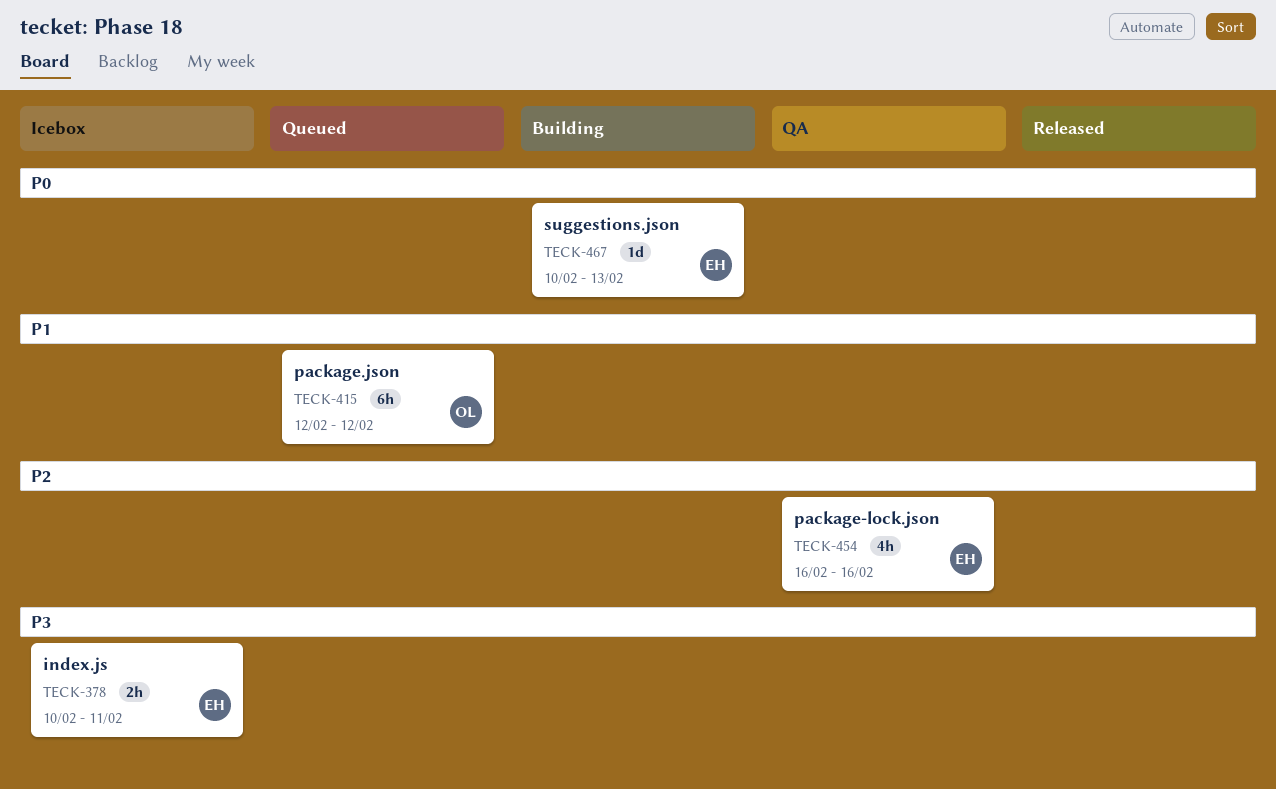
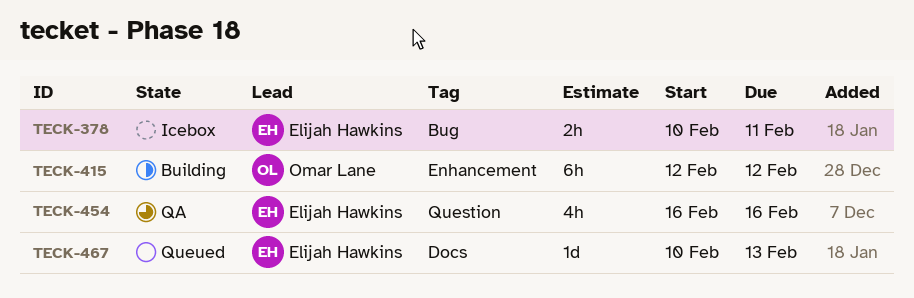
TECK-415, status: Queued -> Building
TECK-467, status: Building -> Queued

